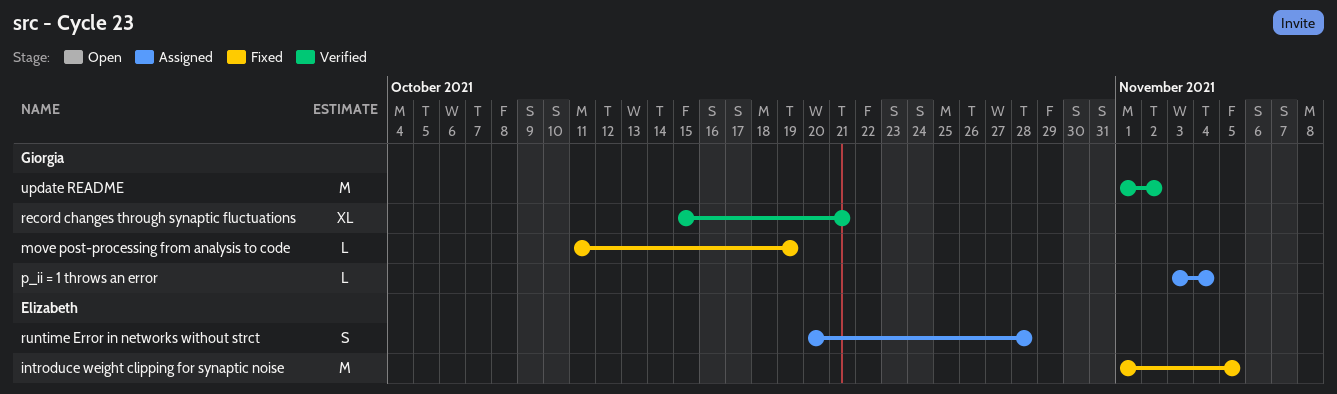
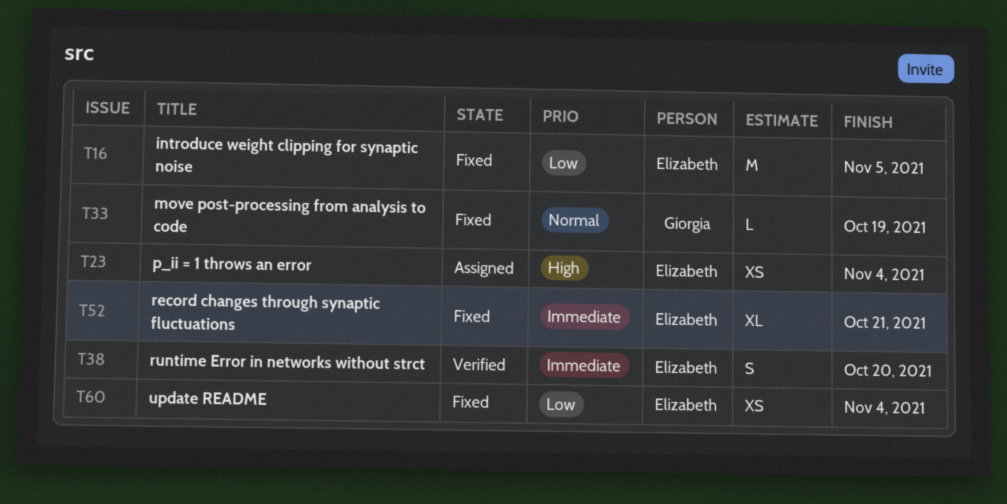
p_ii = 1 throws an error, owner: Giorgia -> Elizabeth
p_ii = 1 throws an error, estimate: L -> XS
record changes through synaptic fluctuations, status: Verified -> Fixed
record changes through synaptic fluctuations, owner: Giorgia -> Elizabeth
runtime Error in networks without strct, status: Assigned -> Verified
runtime Error in networks without strct, due: Oct 28 -> Oct 20
update README, status: Verified -> Fixed
update README, owner: Giorgia -> Elizabeth
update README, estimate: M -> XS
update README, due: Nov 2 -> Nov 4

